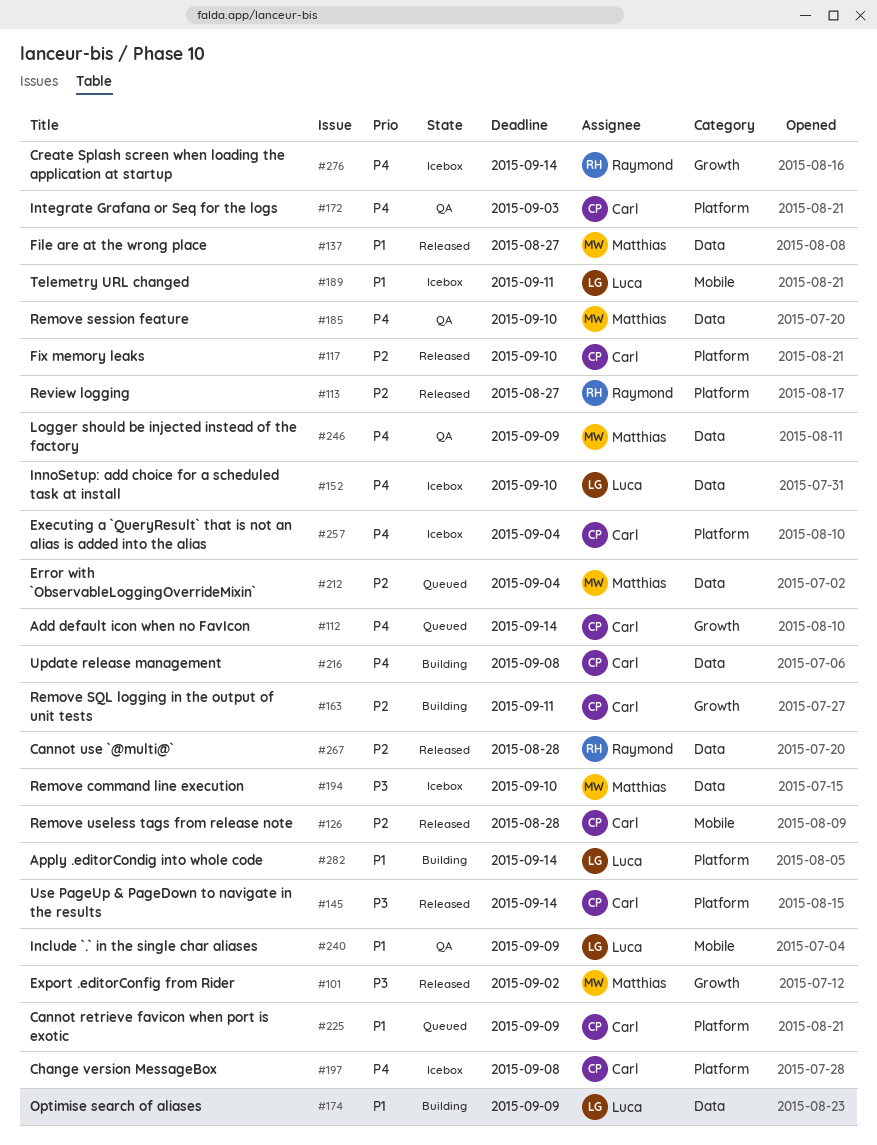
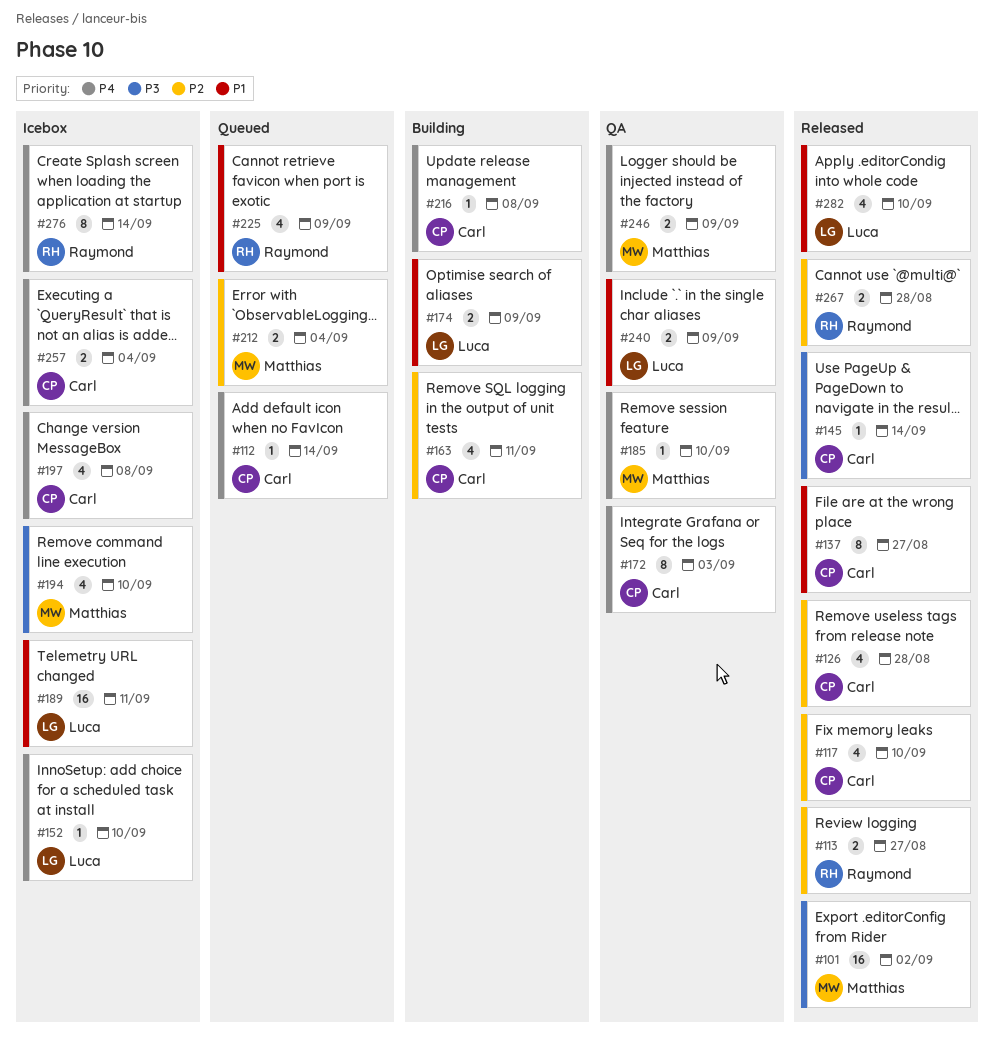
#137, owner: Matthias -> Carl
#225, owner: Carl -> Raymond
#282, status: Building -> Released
#282, due: Sep 14 -> Sep 10

